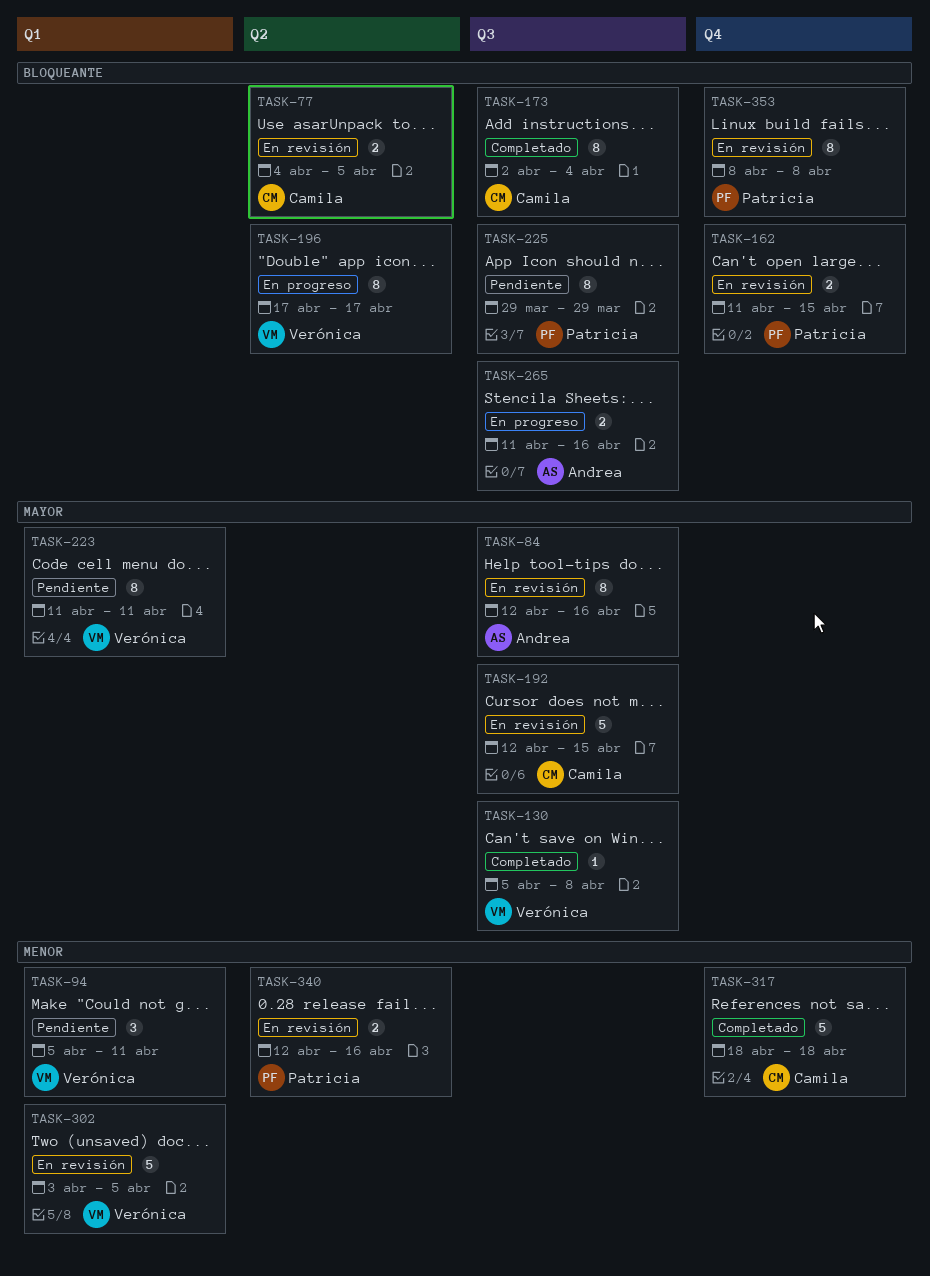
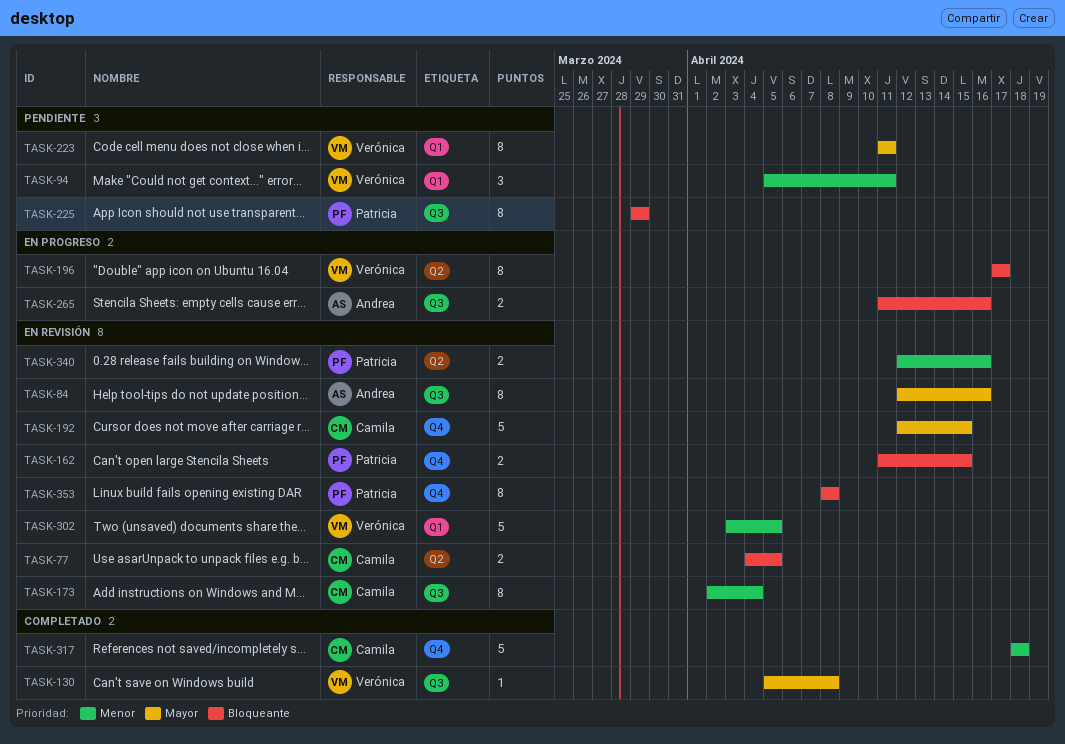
TASK-173, status: Completado -> En revisión
TASK-173, priority: Bloqueante -> Menor
TASK-192, label: Q3 -> Q4

